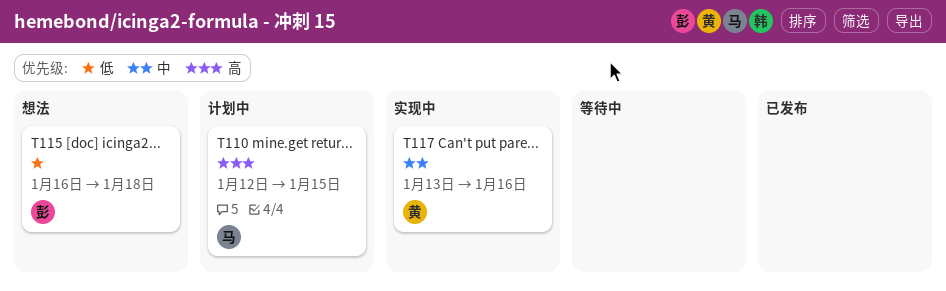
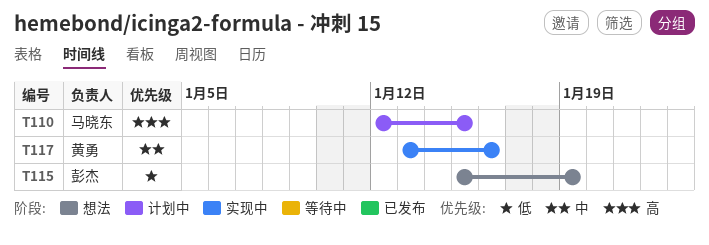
T115, start: Jan 16 -> Jan 15
T115, due: Jan 18 -> Jan 19

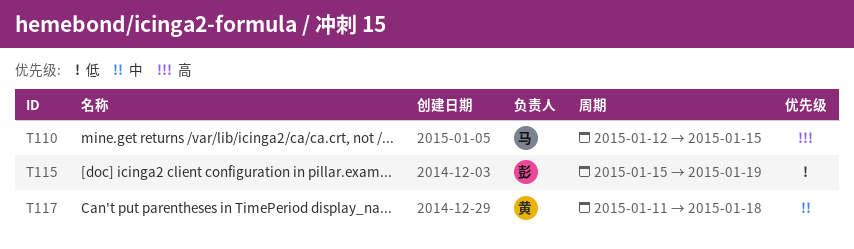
T117, start: Jan 13 -> Jan 11
T117, due: Jan 16 -> Jan 18

